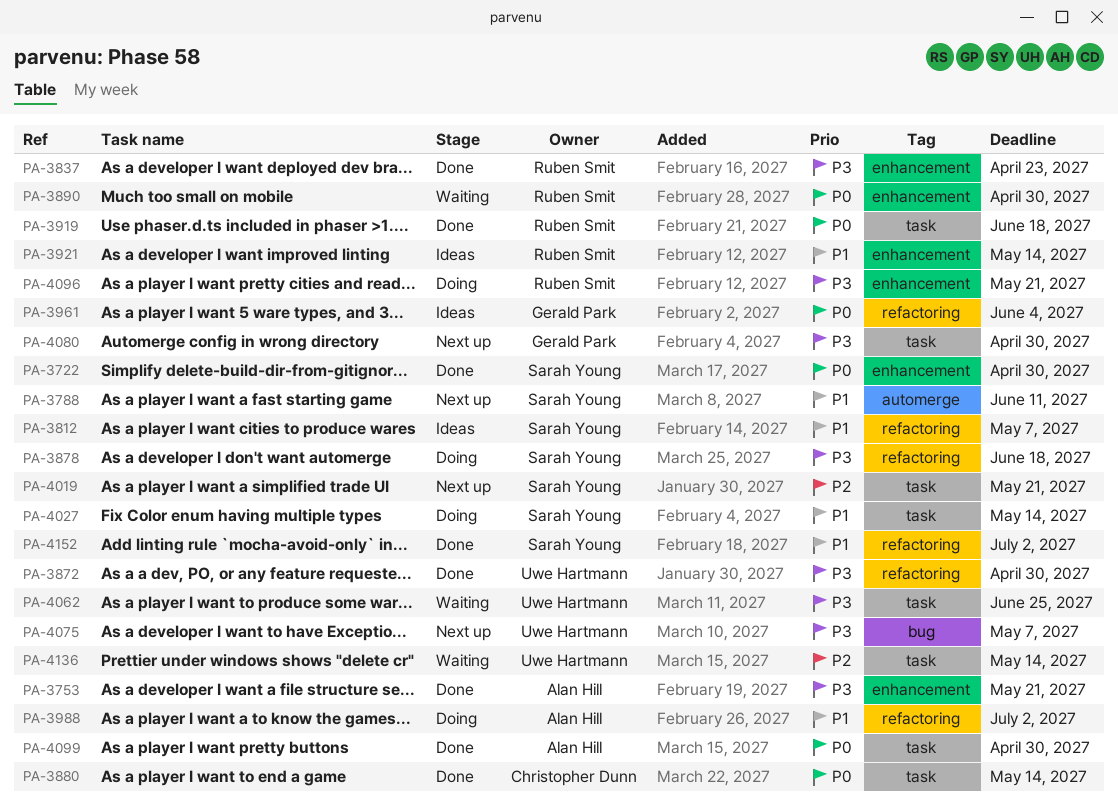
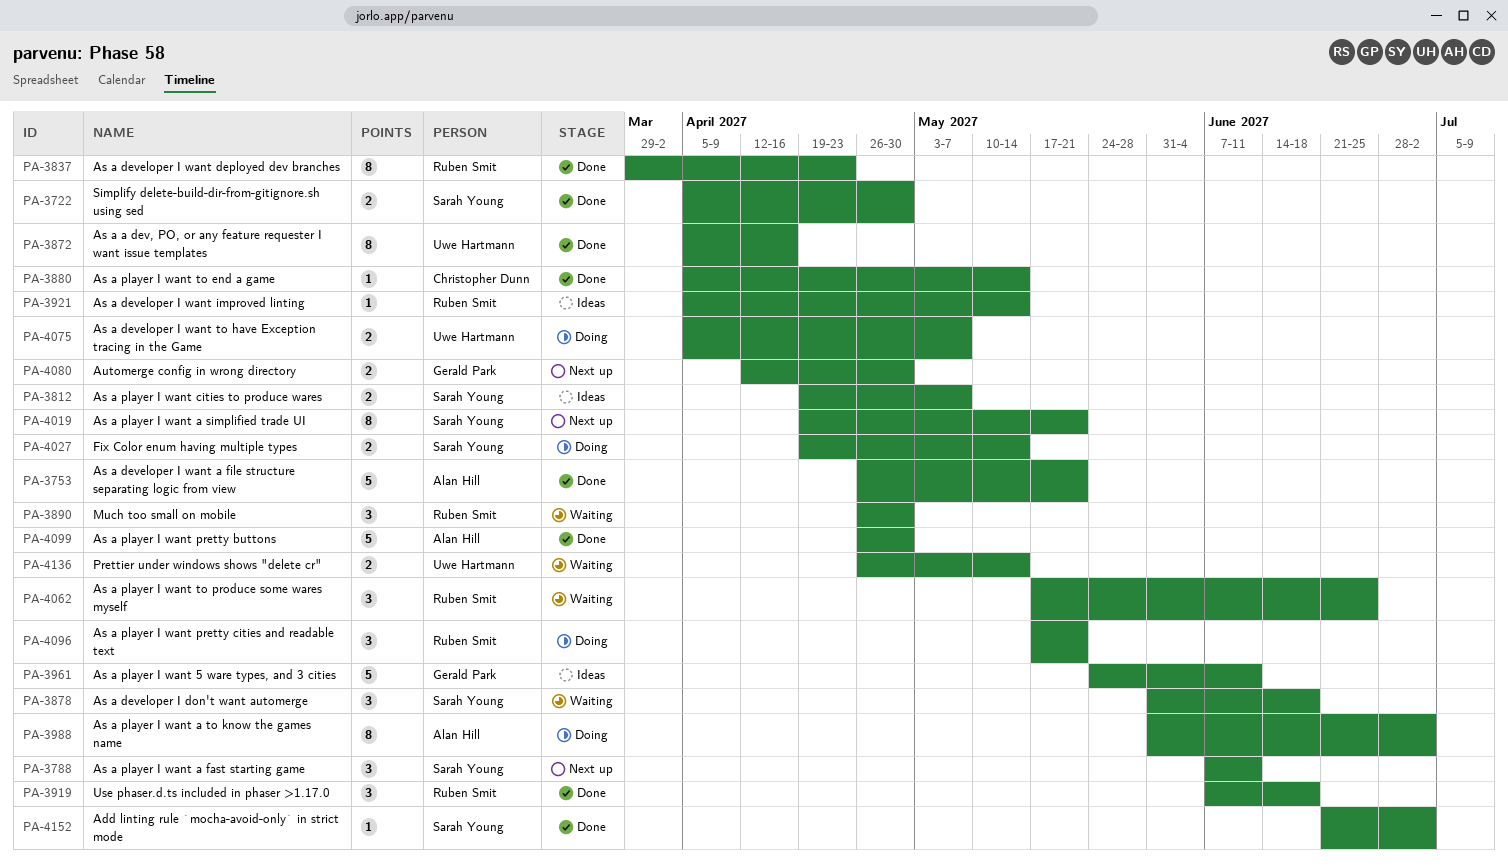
PA-3872, due: Apr 30 -> Apr 16
PA-3878, status: Doing -> Waiting
PA-3961, due: Jun 4 -> Jun 11
PA-4062, owner: Uwe Hartmann -> Ruben Smit
PA-4075, status: Next up -> Doing

